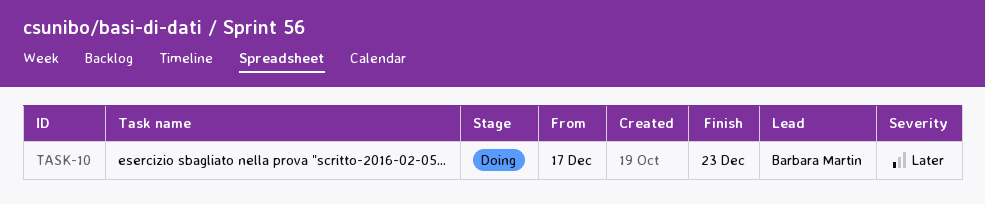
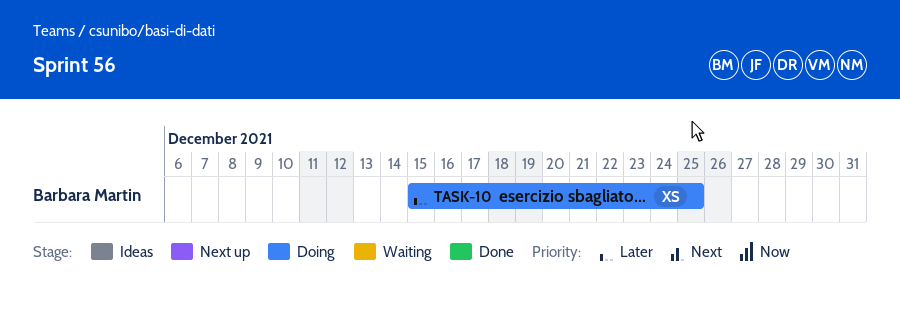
TASK-10, start: Dec 17 -> Dec 15
TASK-10, due: Dec 23 -> Dec 25

